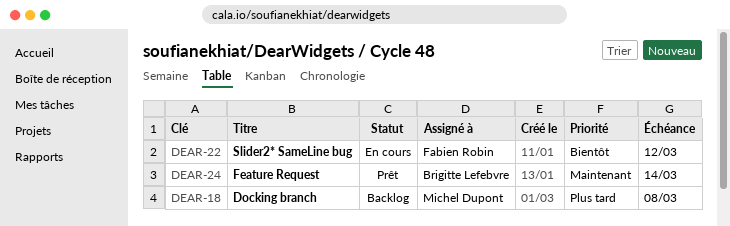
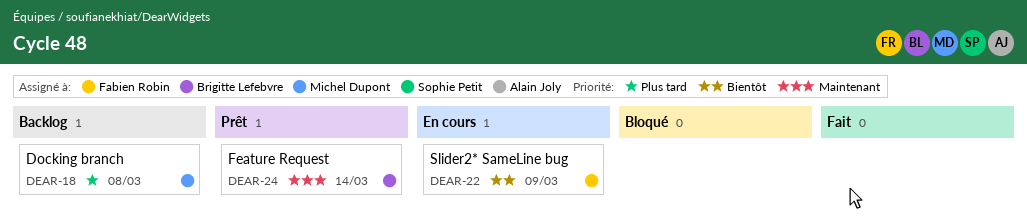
DEAR-22, due: Mar 12 -> Mar 9

